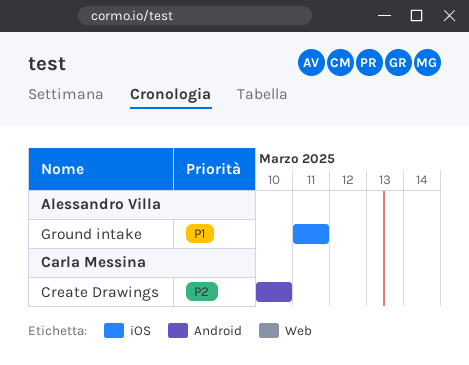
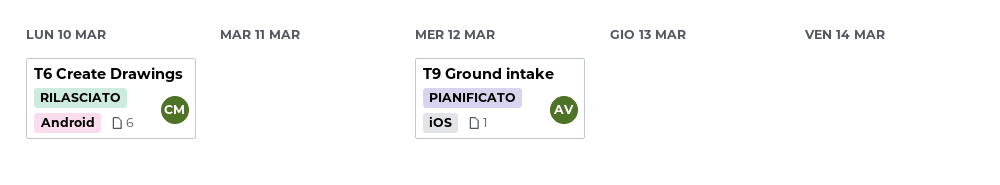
Ground intake, due: Mar 11 -> Mar 12

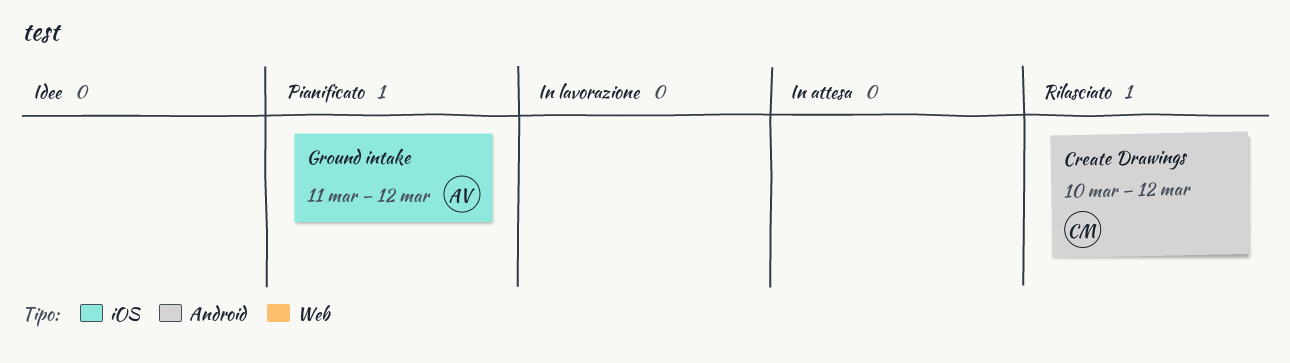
Create Drawings, due: Mar 10 -> Mar 12

